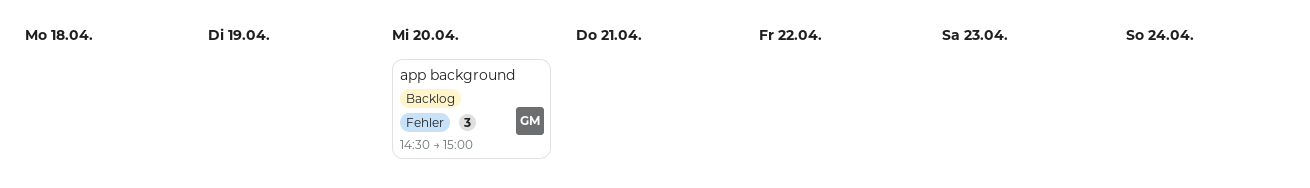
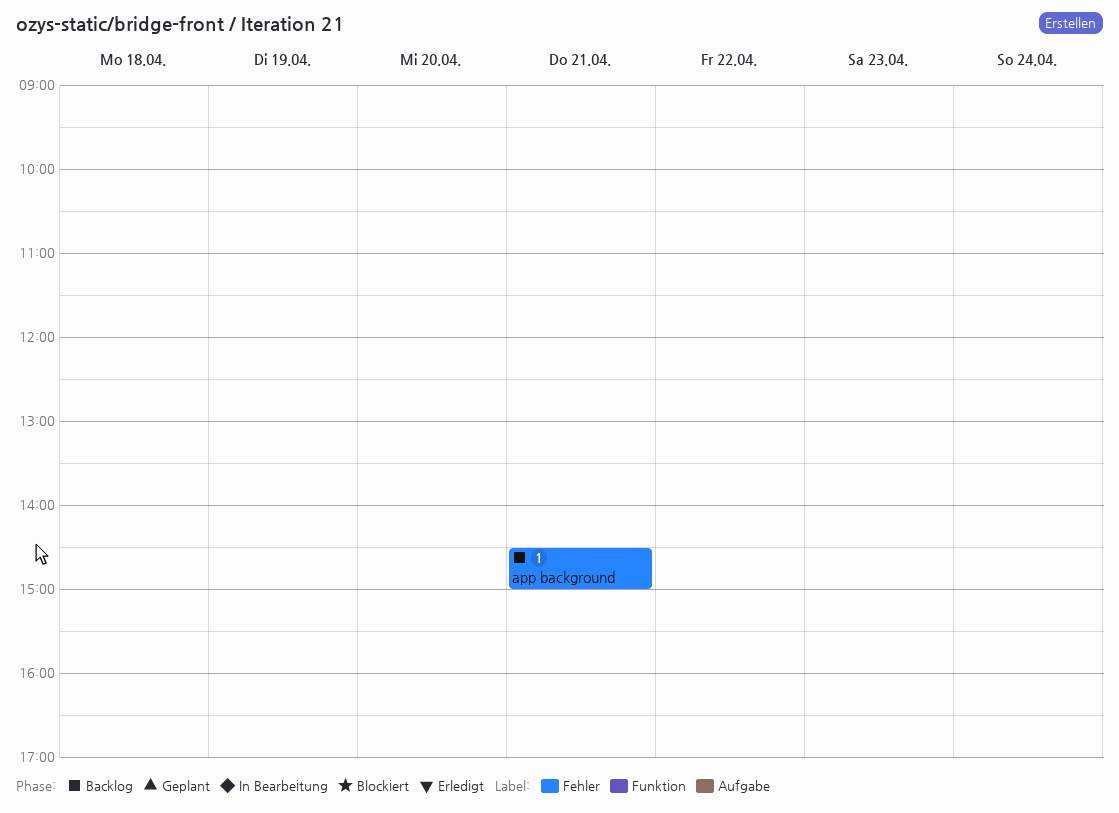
app background, estimate: 3 -> 1
app background, day: Apr 20 -> Apr 21

